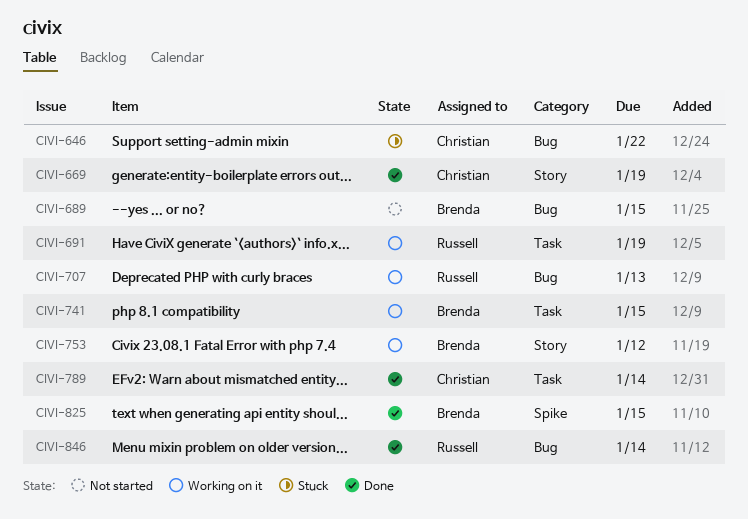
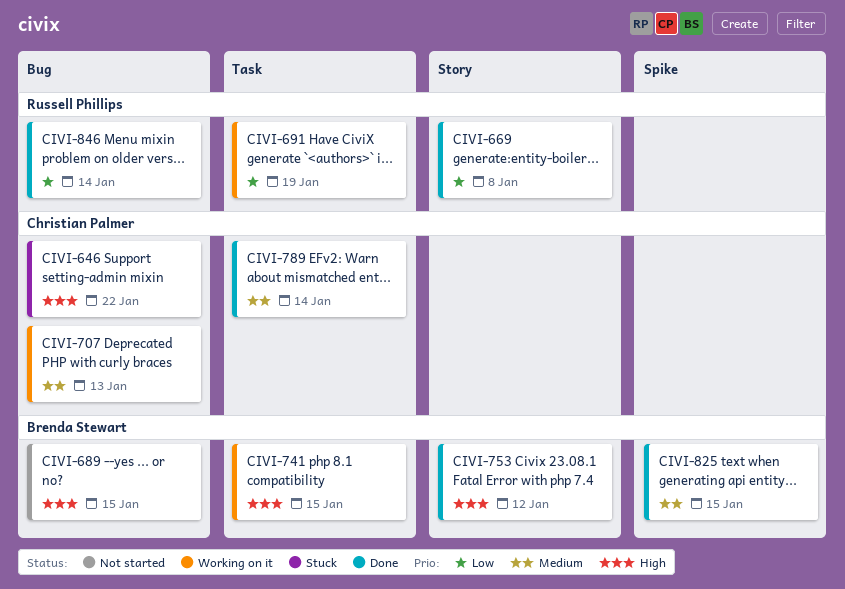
CIVI-669, owner: Christian Palmer -> Russell Phillips
CIVI-669, due: Jan 19 -> Jan 8
CIVI-707, owner: Russell Phillips -> Christian Palmer
CIVI-753, status: Working on it -> Done

